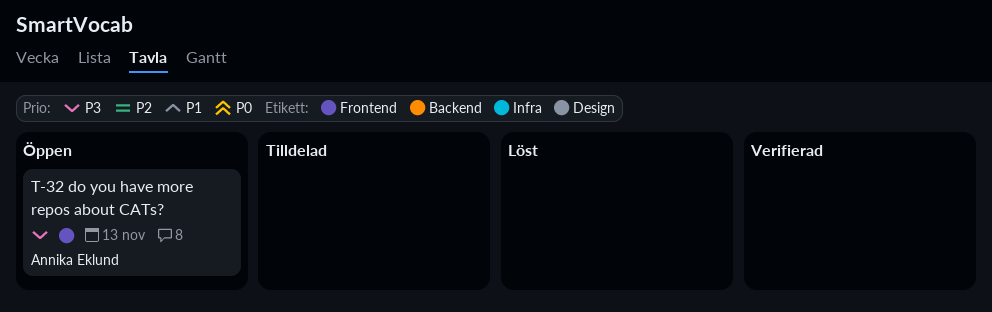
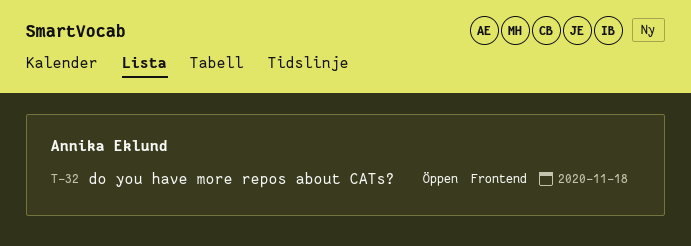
T-32, due: Nov 13 -> Nov 18

